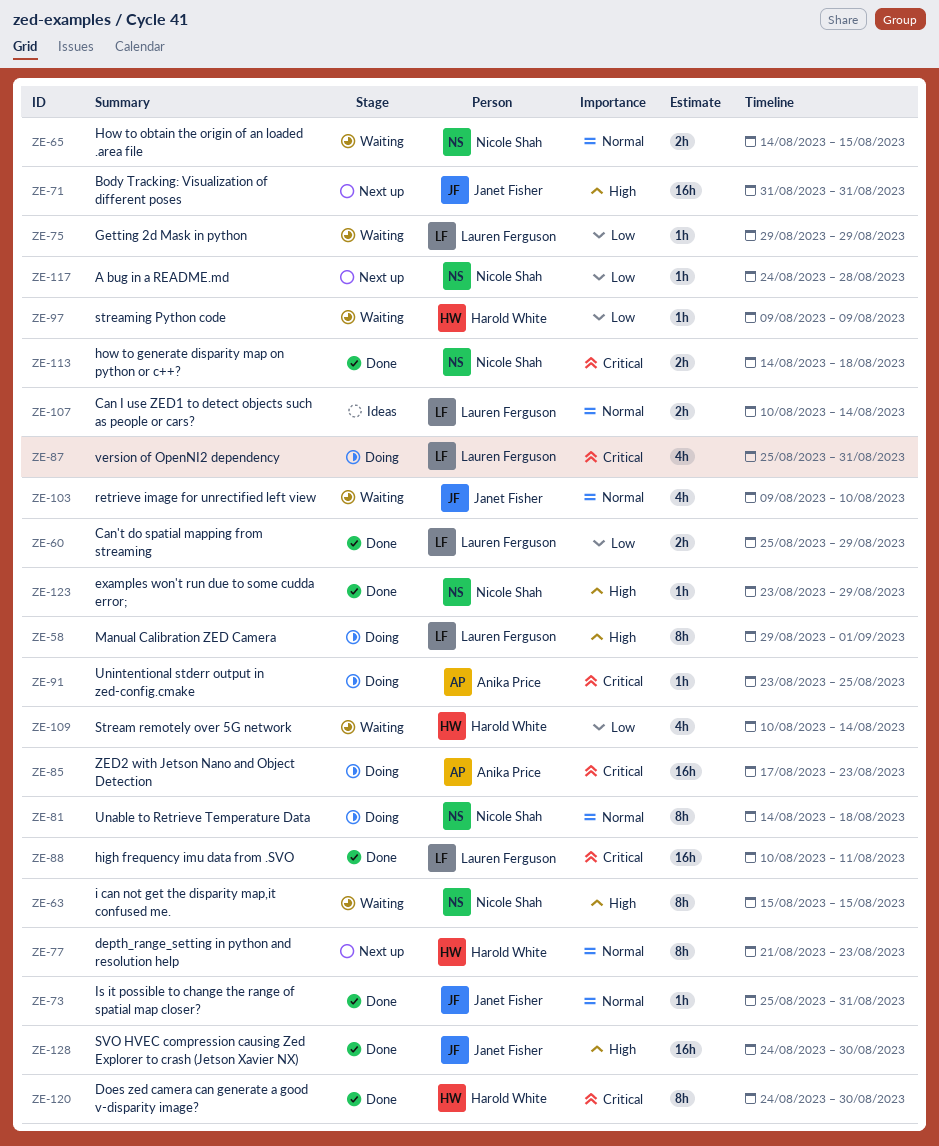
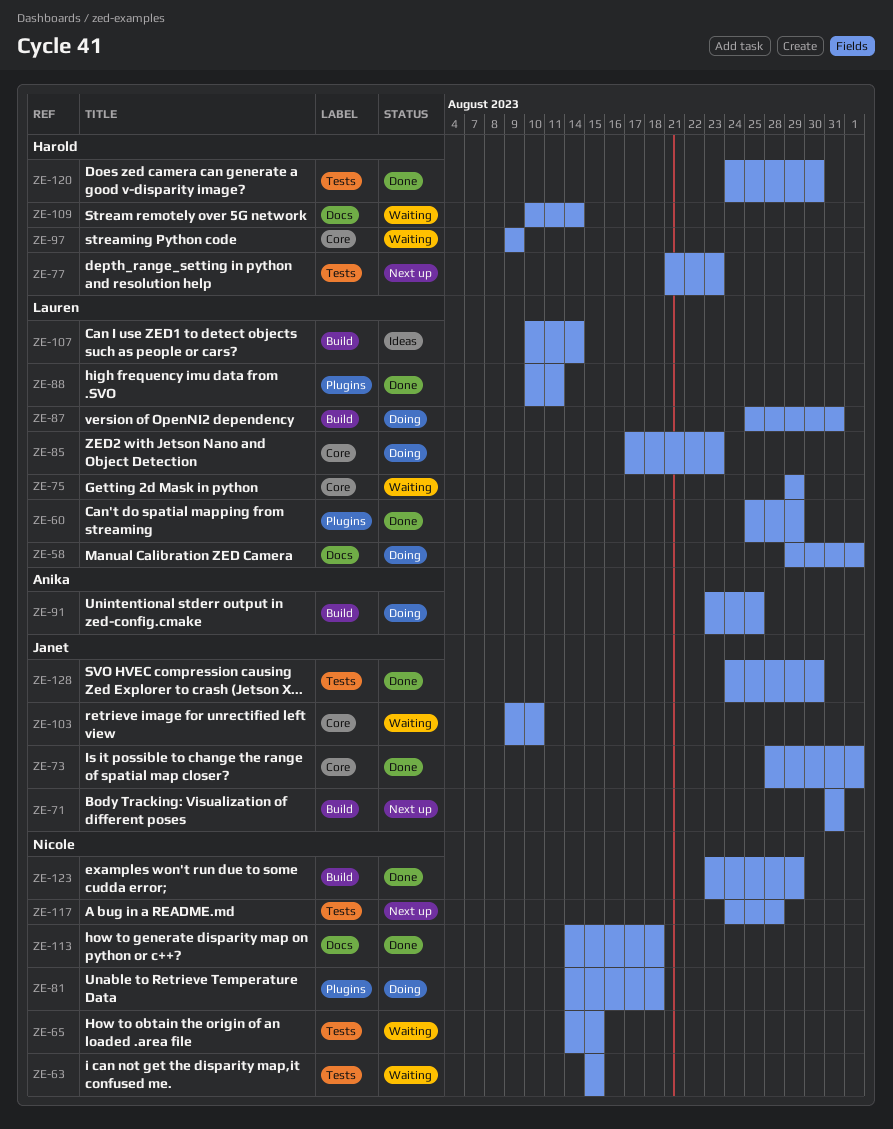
ZE-73, start: Aug 25 -> Aug 28
ZE-73, due: Aug 31 -> Sep 1
ZE-85, owner: Anika Price -> Lauren Ferguson

